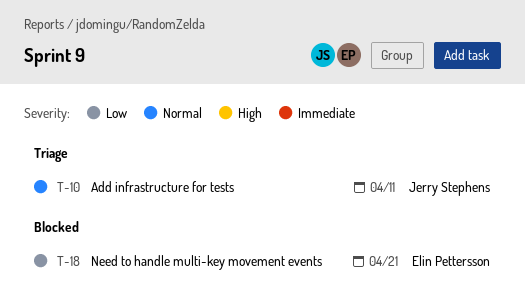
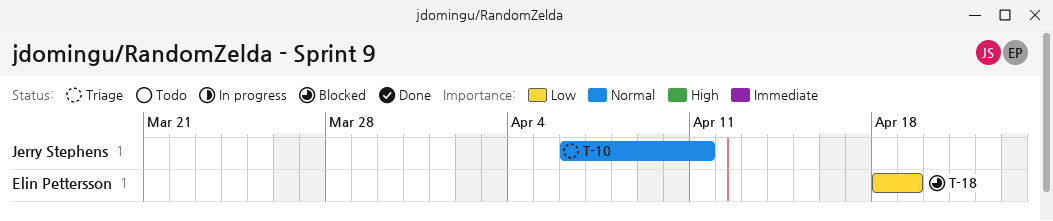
T-18, due: Apr 21 -> Apr 19

